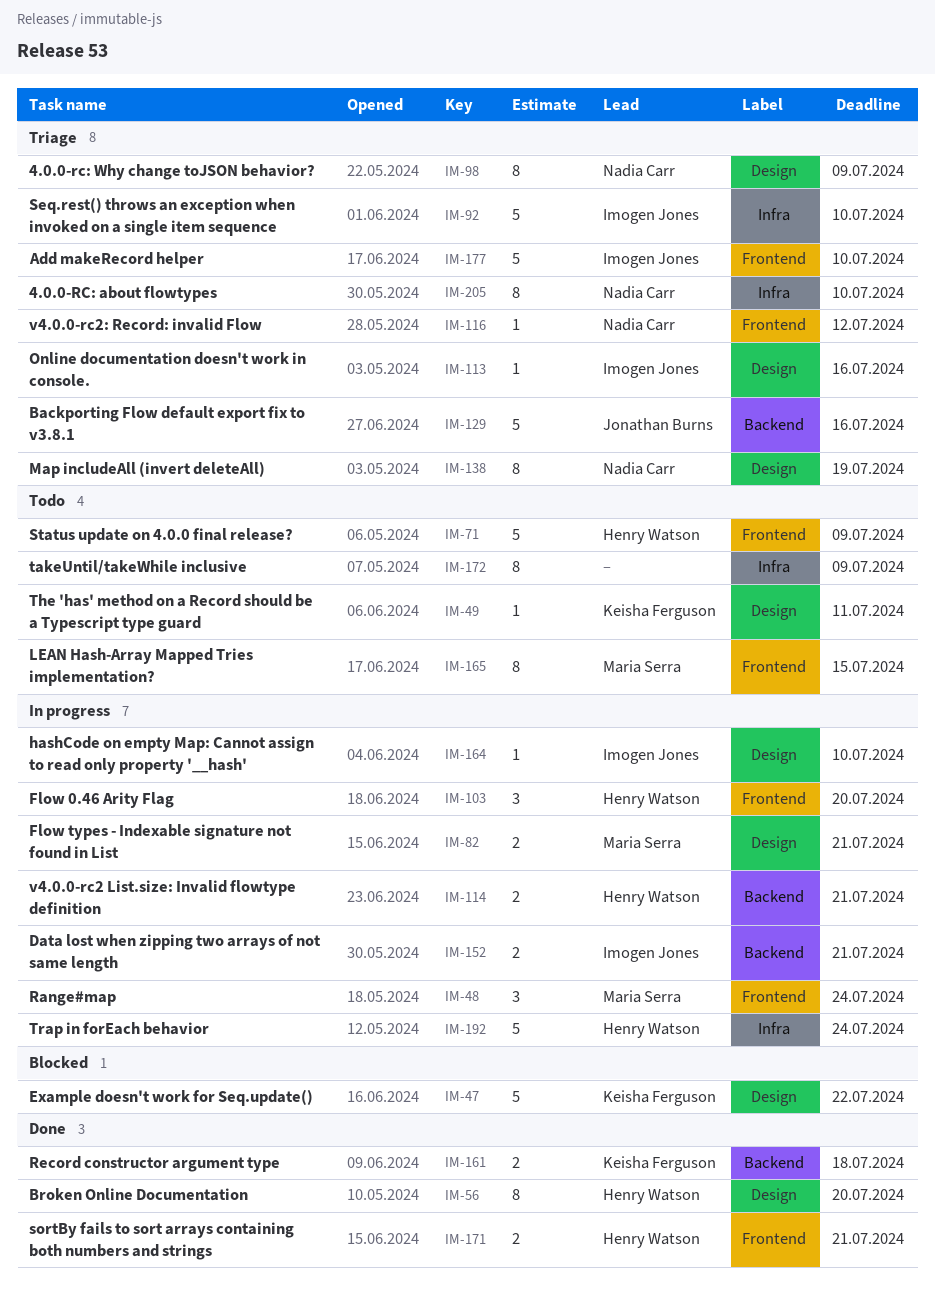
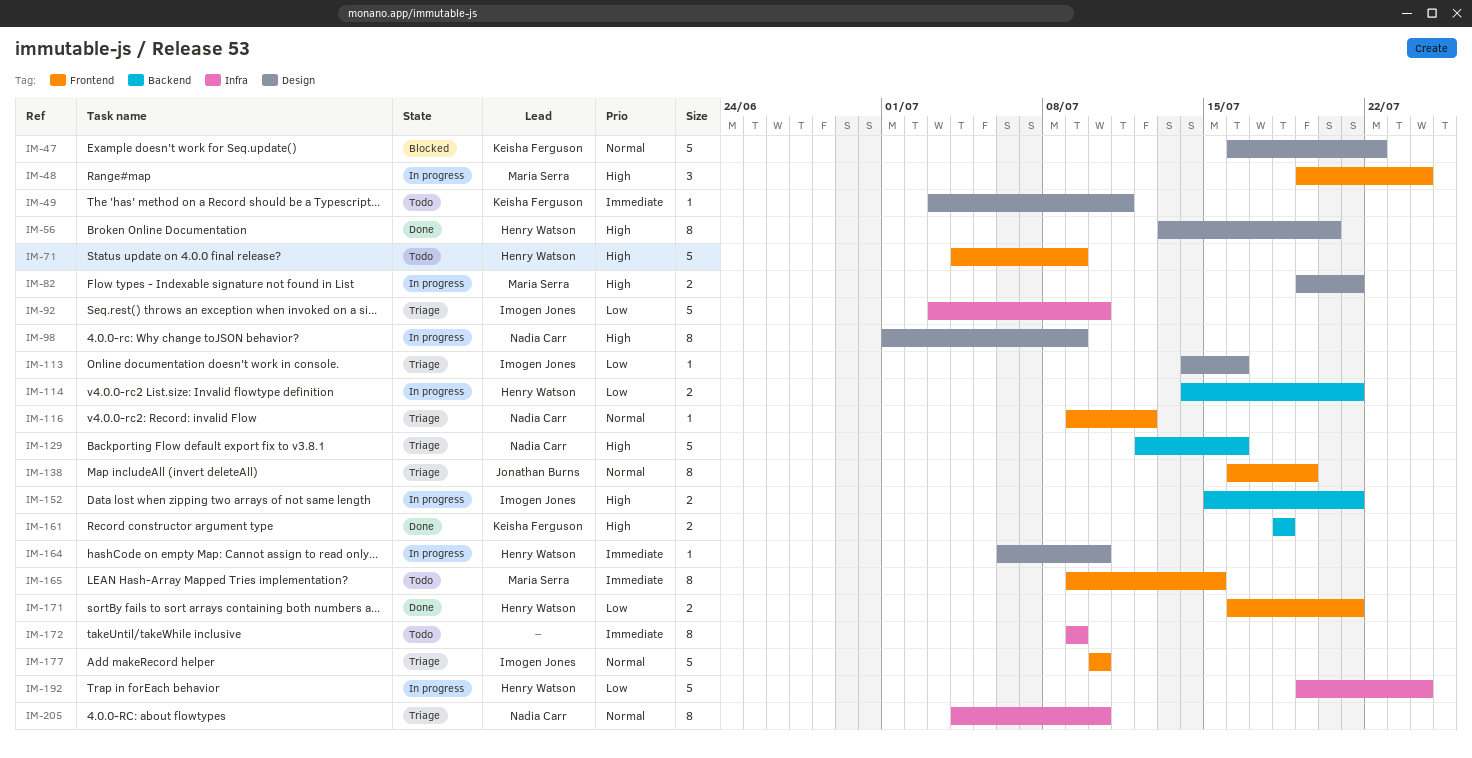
IM-98, status: Triage -> In progress
IM-103: present -> none
IM-129, owner: Jonathan Burns -> Nadia Carr
IM-138, owner: Nadia Carr -> Jonathan Burns
IM-138, label: Design -> Frontend
IM-164, owner: Imogen Jones -> Henry Watson

